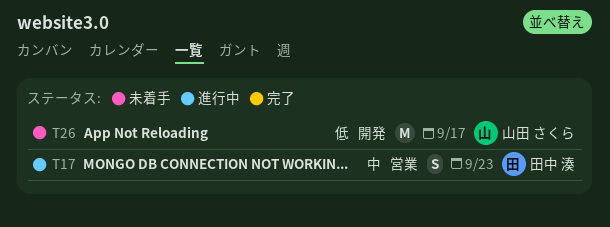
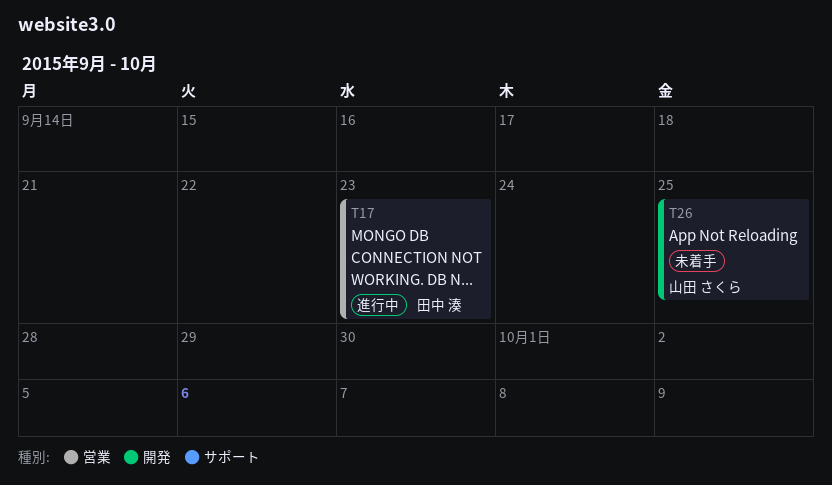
T26, due: Sep 17 -> Sep 25

